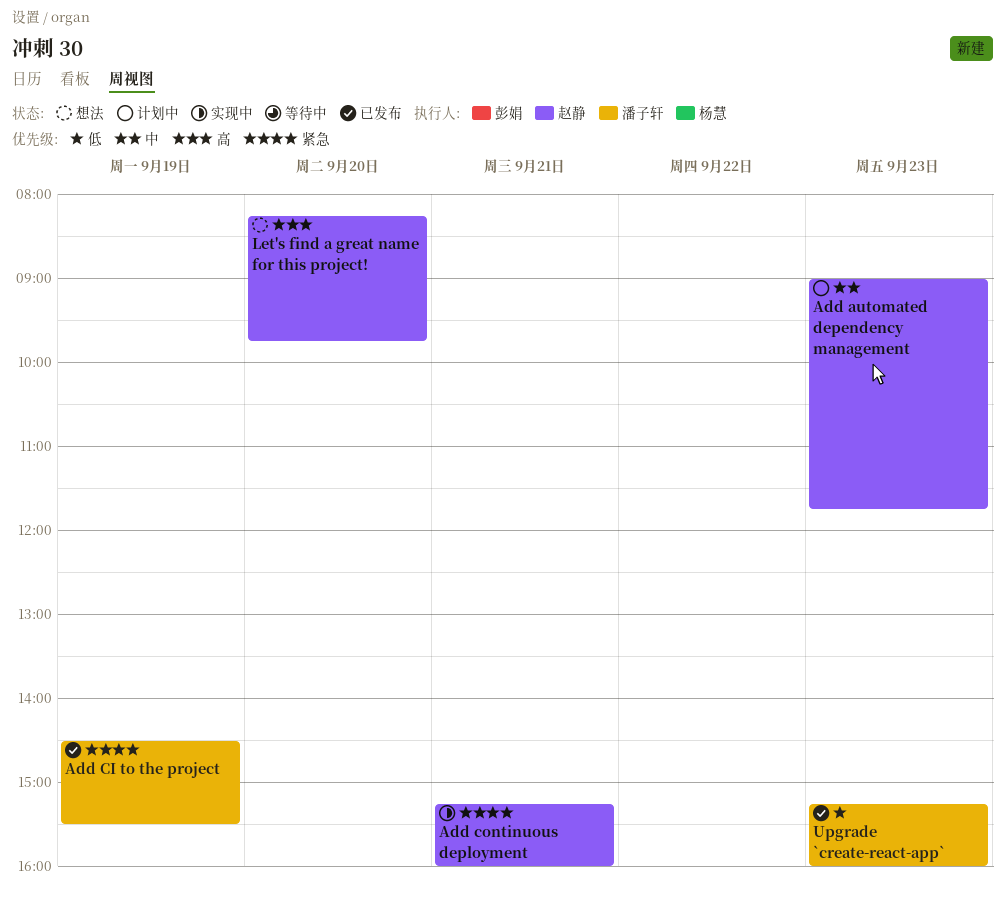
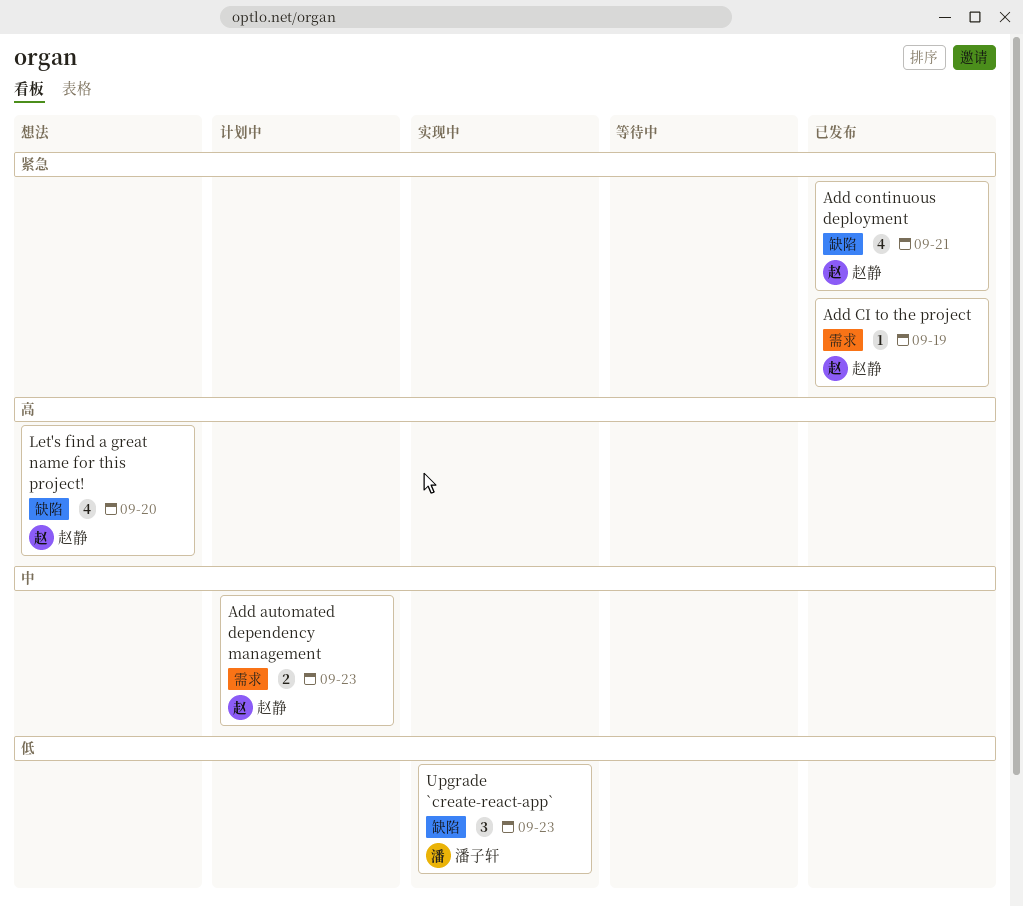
Add CI to the project, owner: 潘子轩 -> 赵静
Add continuous deployment, status: 实现中 -> 已发布
Upgrade `create-react-app`, status: 已发布 -> 实现中

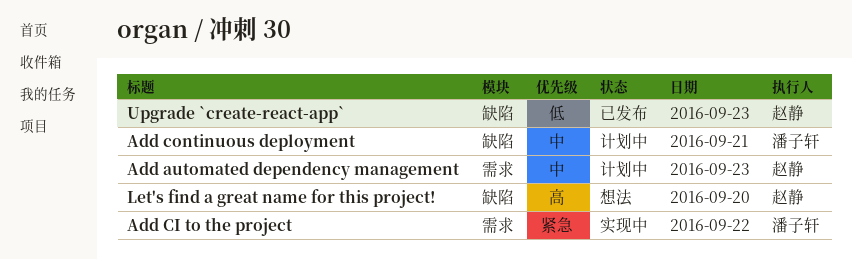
Add CI to the project, status: 已发布 -> 实现中
Add CI to the project, owner: 赵静 -> 潘子轩
Add CI to the project, day: Sep 19 -> Sep 22
Add continuous deployment, status: 已发布 -> 计划中
Add continuous deployment, owner: 赵静 -> 潘子轩
Add continuous deployment, priority: 紧急 -> 中
Upgrade `create-react-app`, status: 实现中 -> 已发布
Upgrade `create-react-app`, owner: 潘子轩 -> 赵静

